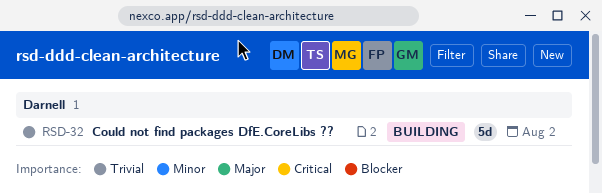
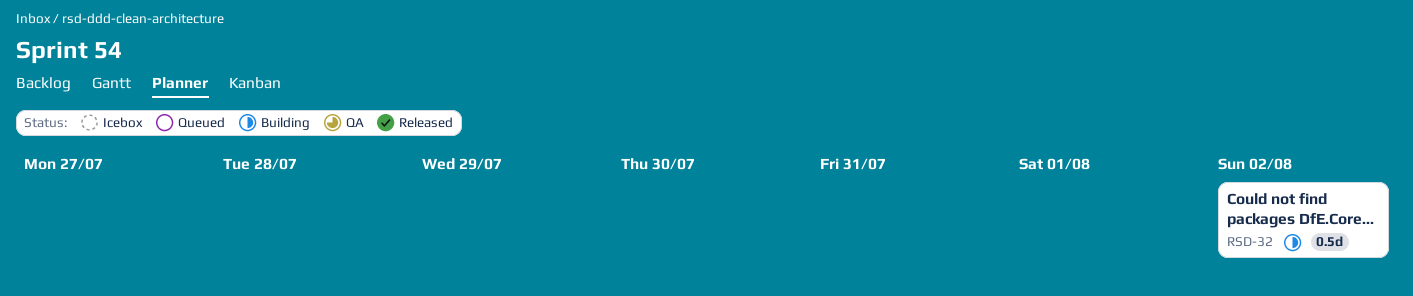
RSD-32, estimate: 5d -> 0.5d

